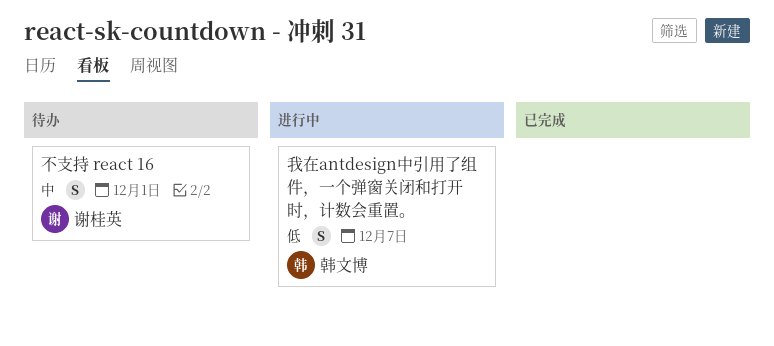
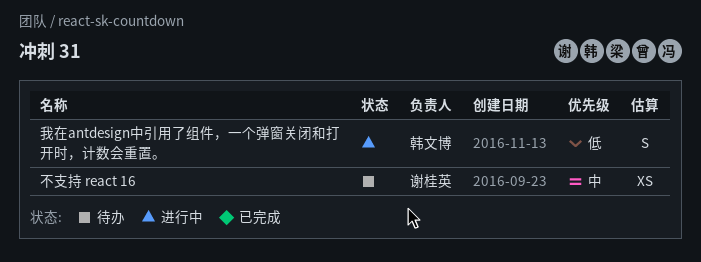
不支持 react 16, estimate: S -> XS

